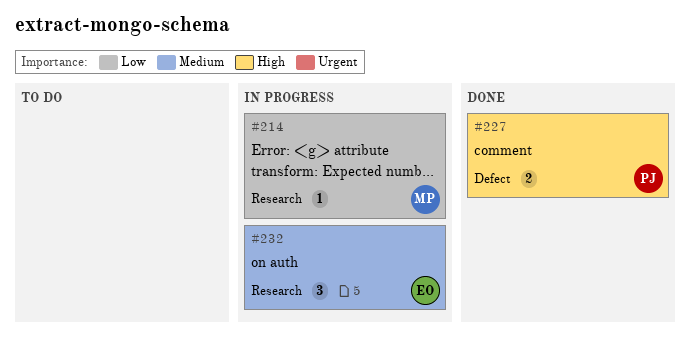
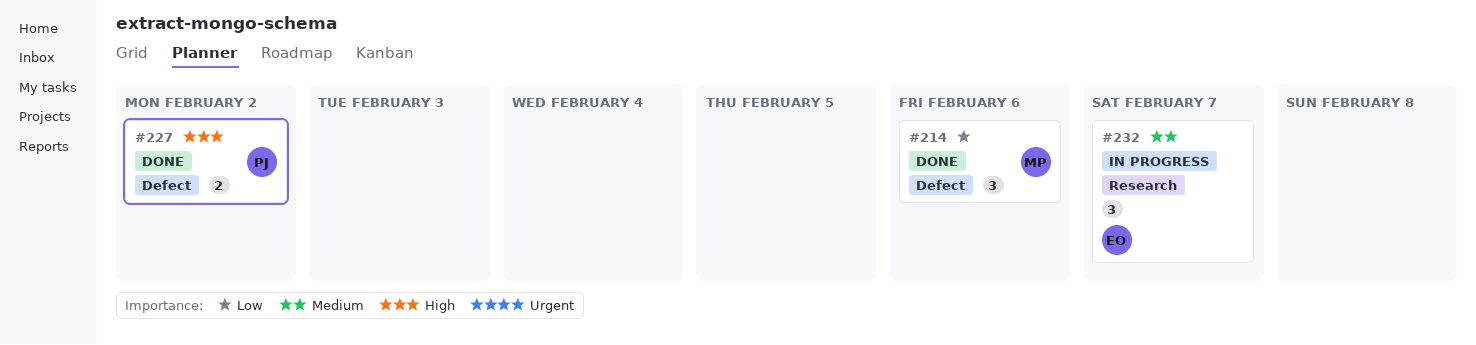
#214, status: In progress -> Done
#214, label: Research -> Defect
#214, estimate: 1 -> 3

